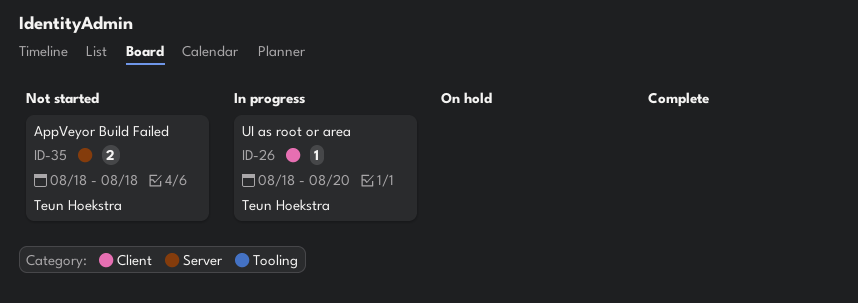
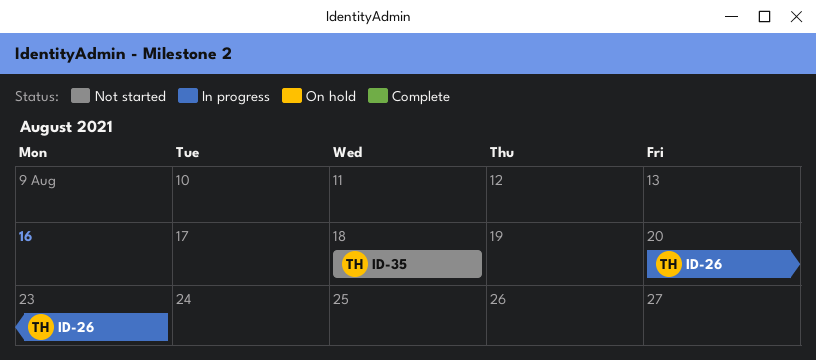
ID-26, start: Aug 18 -> Aug 20
ID-26, due: Aug 20 -> Aug 23

